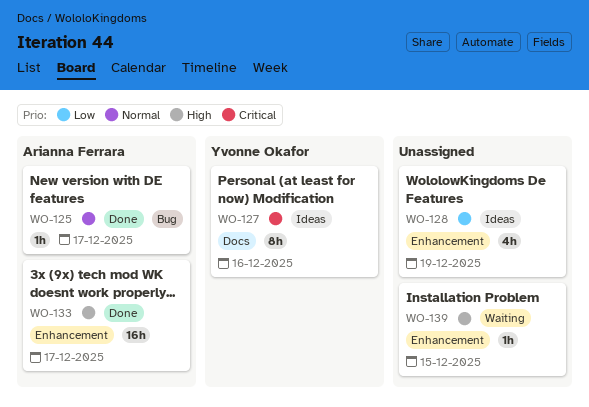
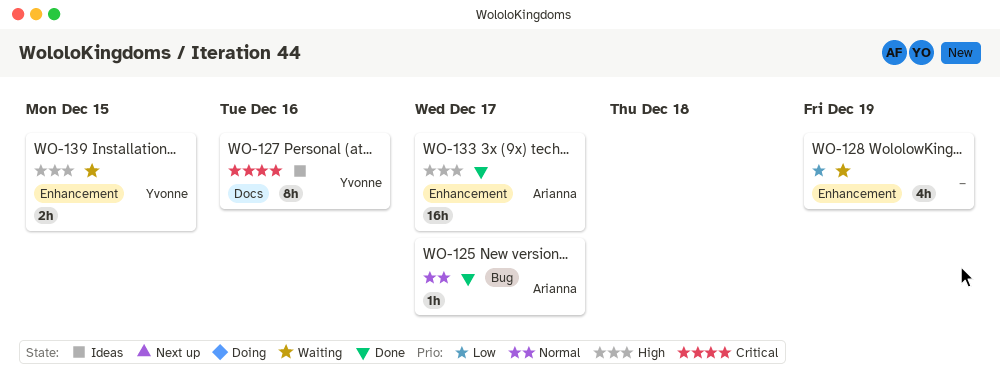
WO-128, status: Ideas -> Waiting
WO-139, owner: none -> Yvonne Okafor
WO-139, estimate: 1h -> 2h

